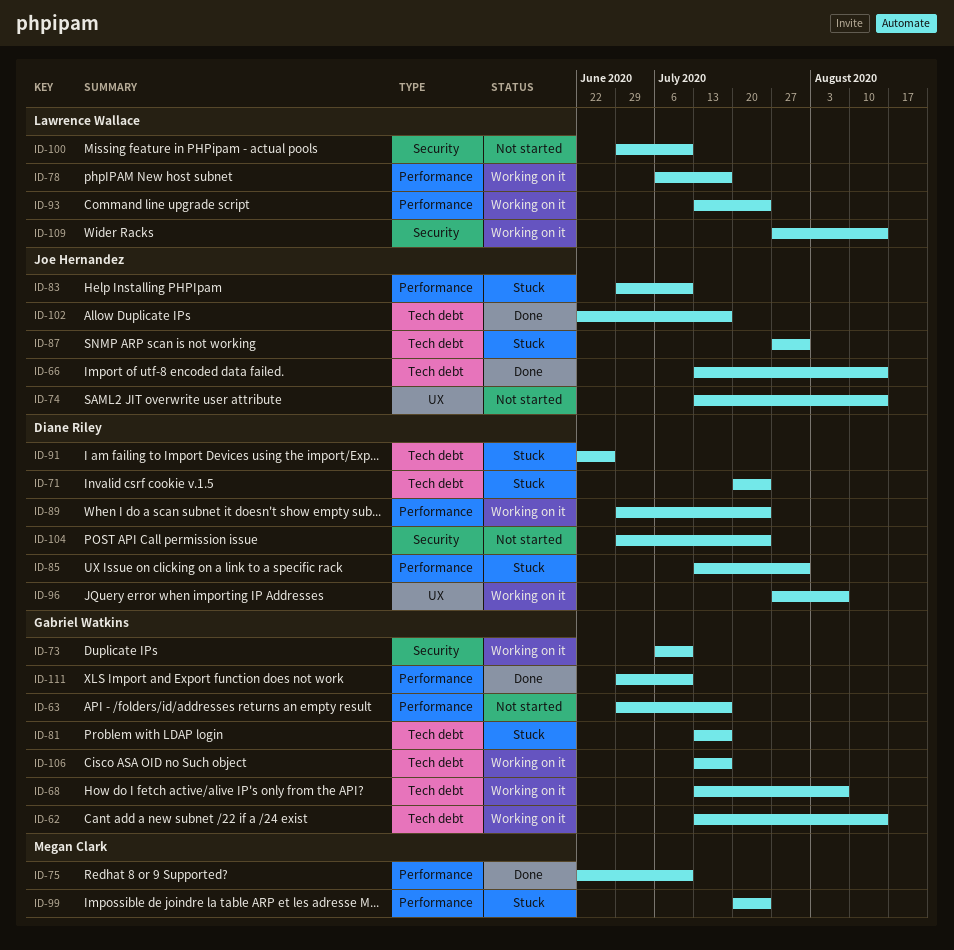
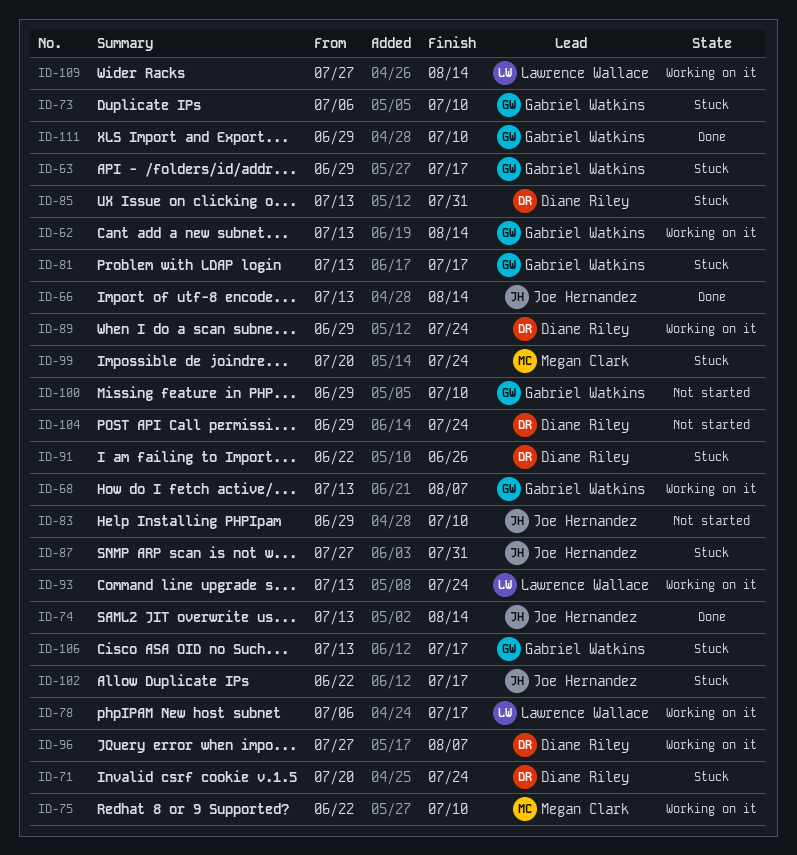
ID-63, status: Not started -> Stuck
ID-73, status: Working on it -> Stuck
ID-74, status: Not started -> Done
ID-75, status: Done -> Working on it
ID-83, status: Stuck -> Not started
ID-100, owner: Lawrence Wallace -> Gabriel Watkins
ID-102, status: Done -> Stuck
ID-106, status: Working on it -> Stuck

